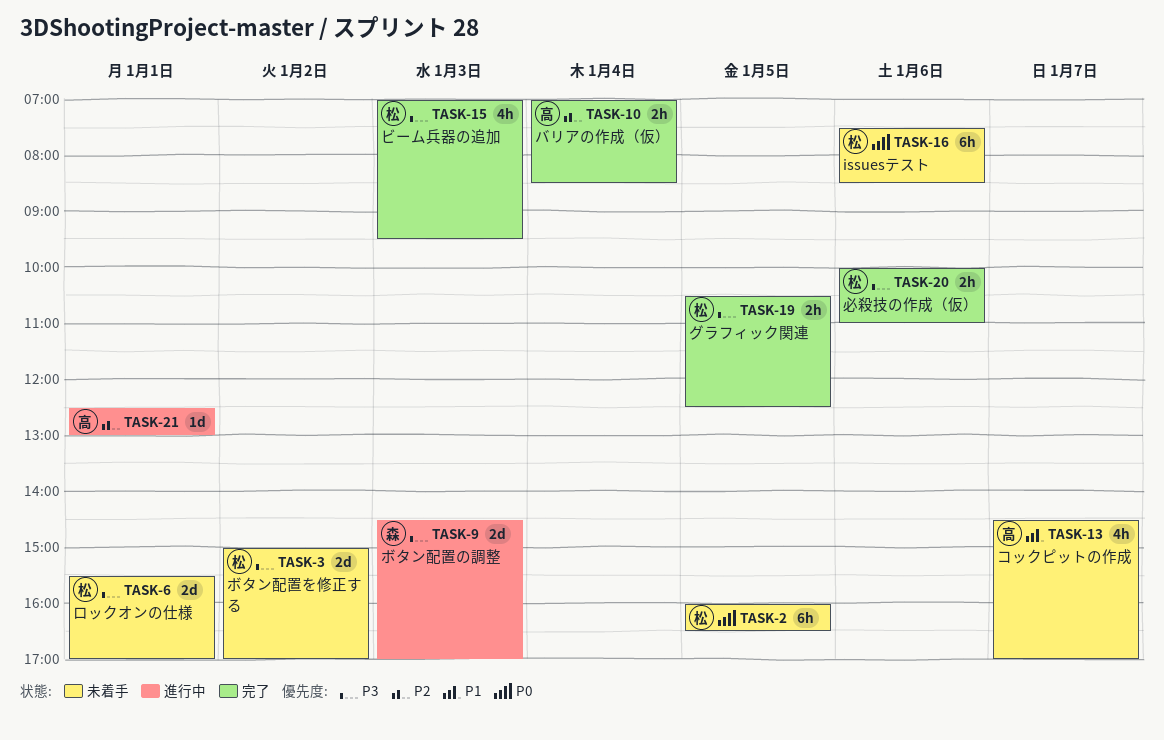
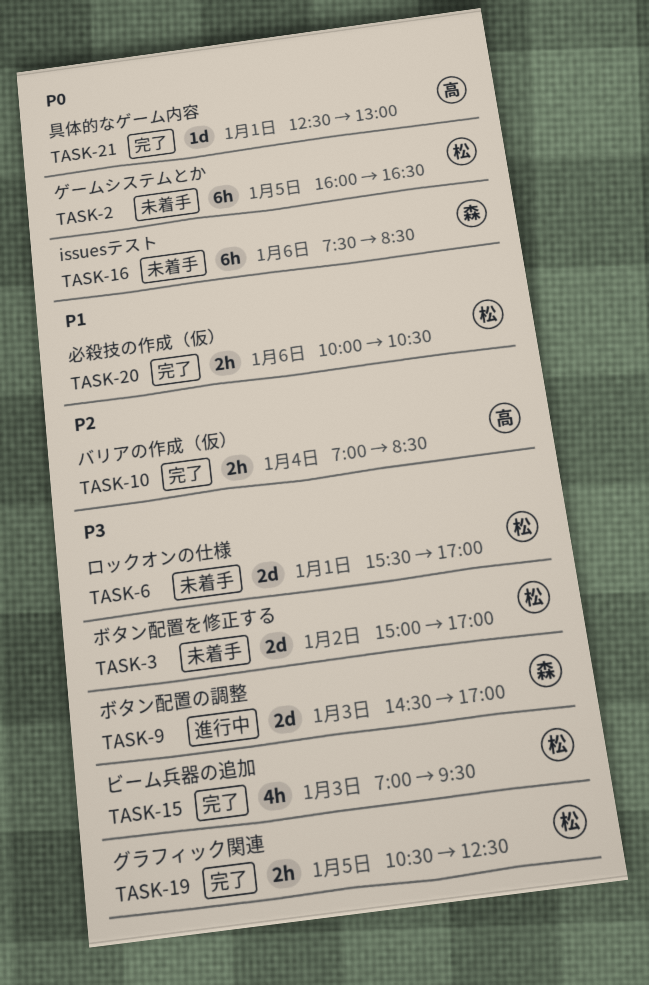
TASK-13: present -> none
TASK-16, owner: 松 -> 森
TASK-20, priority: P3 -> P1
TASK-20, ends: 11:00 -> 10:30
TASK-21, status: 進行中 -> 完了
TASK-21, priority: P2 -> P0

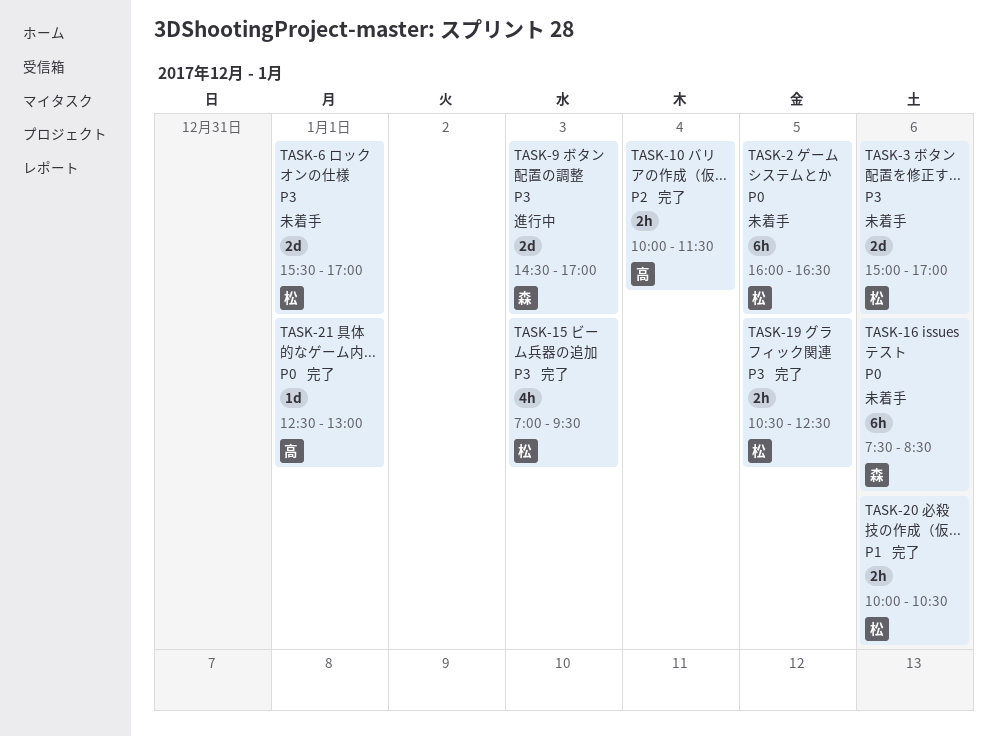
TASK-3, day: Jan 2 -> Jan 6
TASK-10, begins: 07:00 -> 10:00
TASK-10, ends: 08:30 -> 11:30

